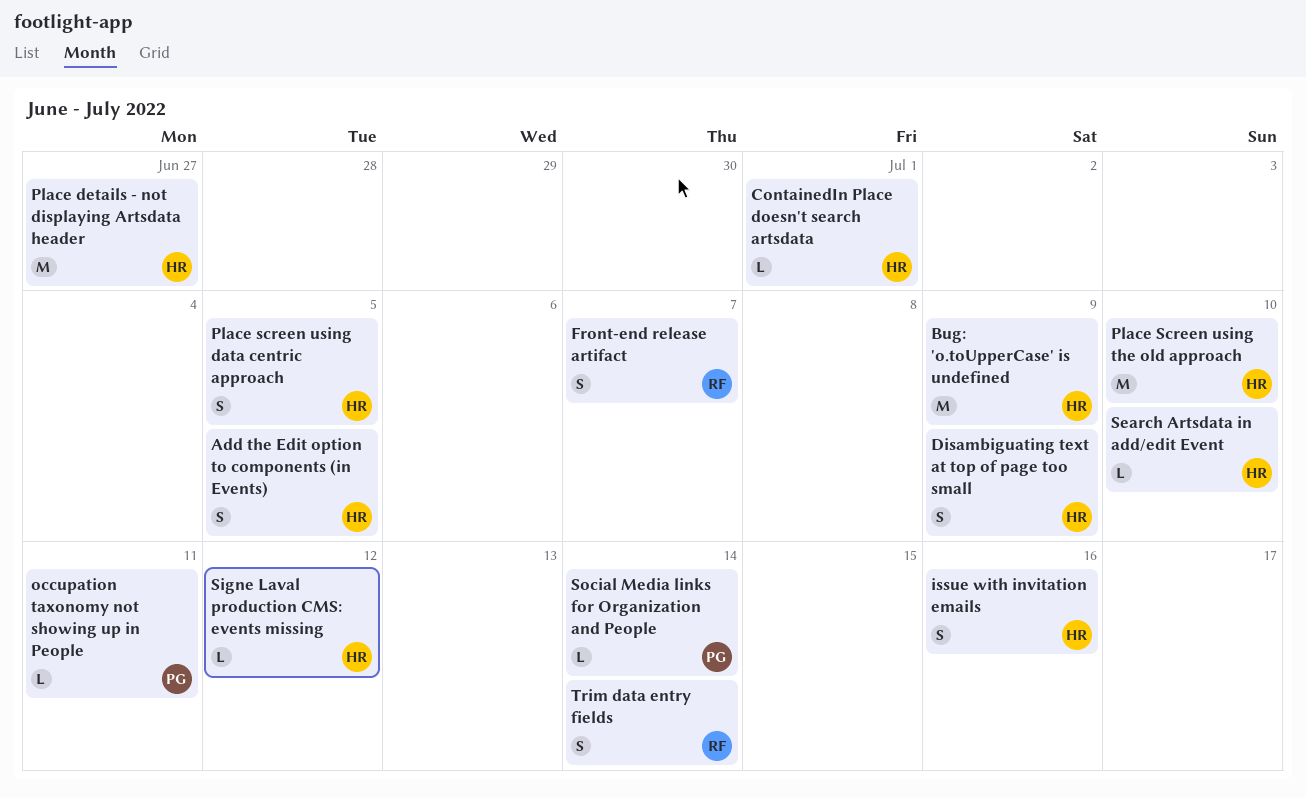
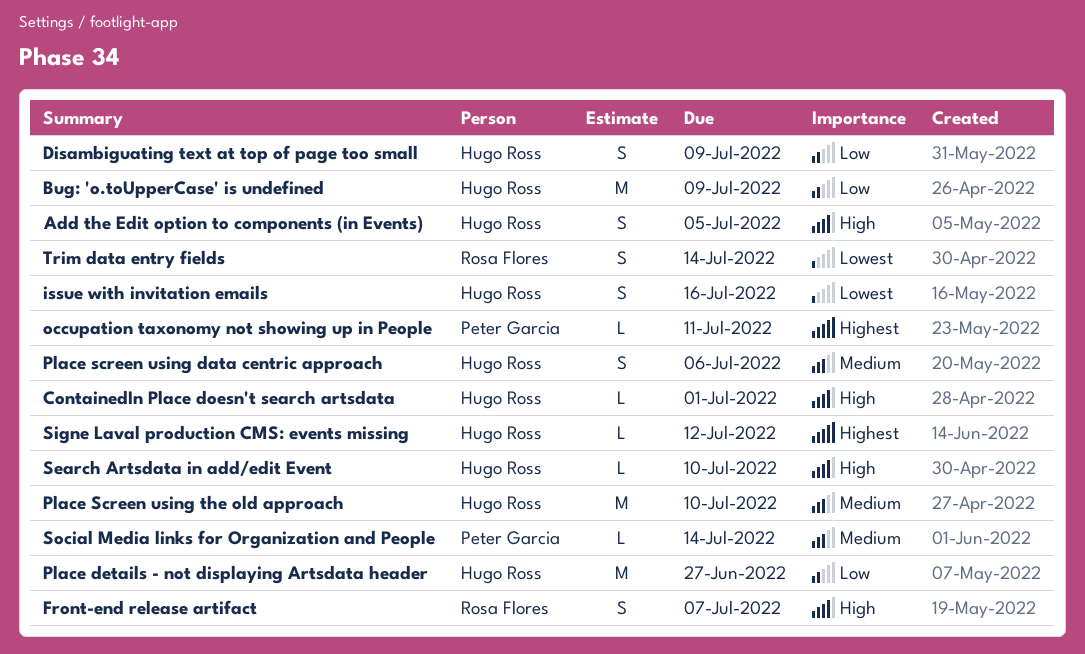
Place screen using data centric approach, due: Jul 5 -> Jul 6

